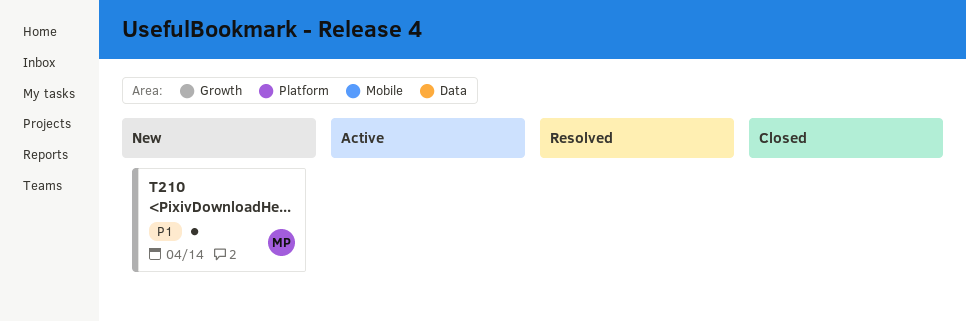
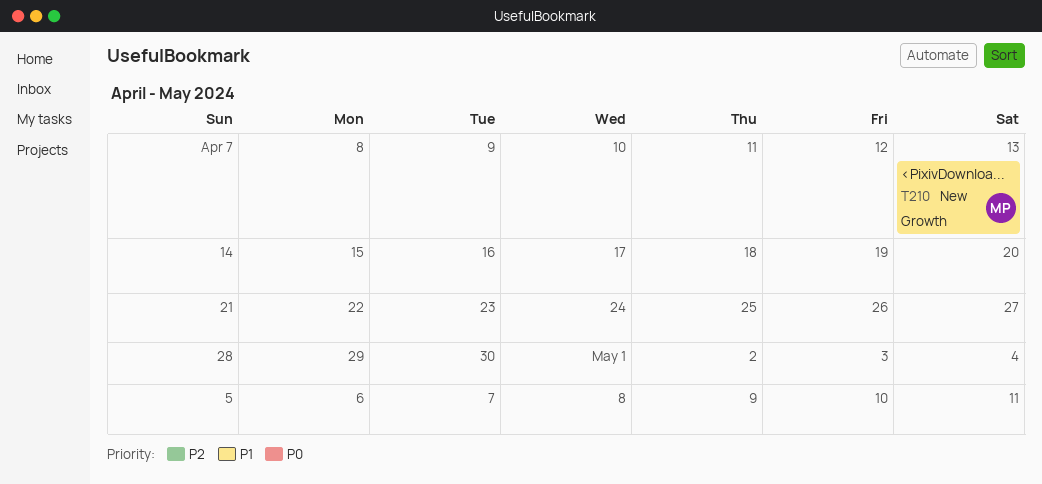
T210, due: Apr 14 -> Apr 13

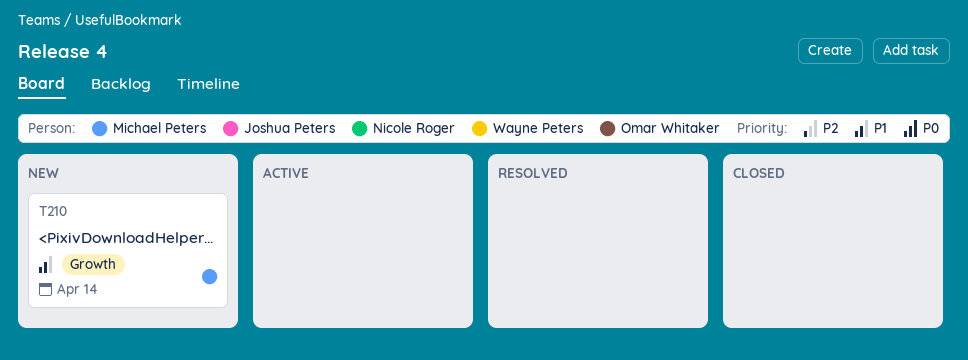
T210, due: Apr 13 -> Apr 14

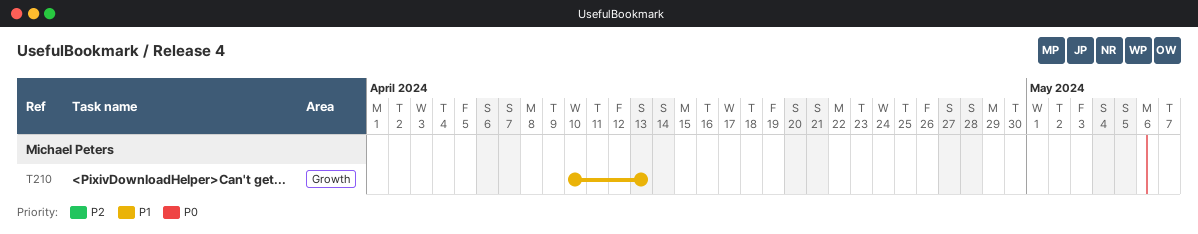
T210, due: Apr 14 -> Apr 13

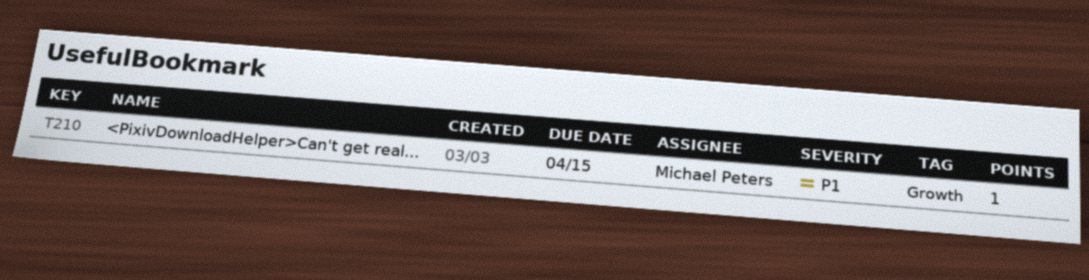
T210, due: Apr 13 -> Apr 15

